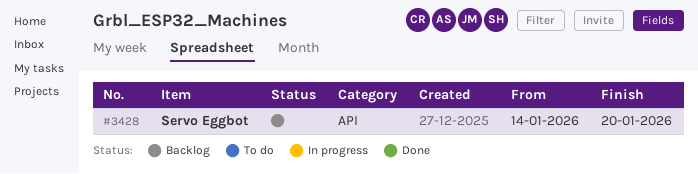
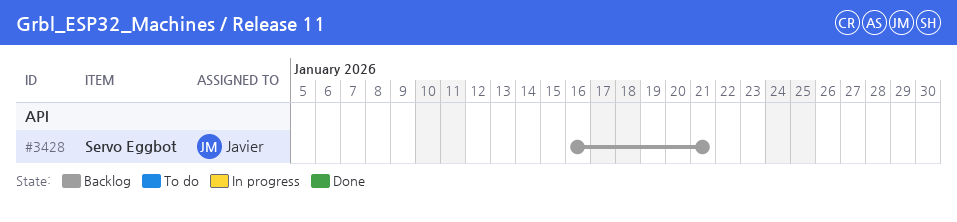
#3428, start: Jan 14 -> Jan 16
#3428, due: Jan 20 -> Jan 21

